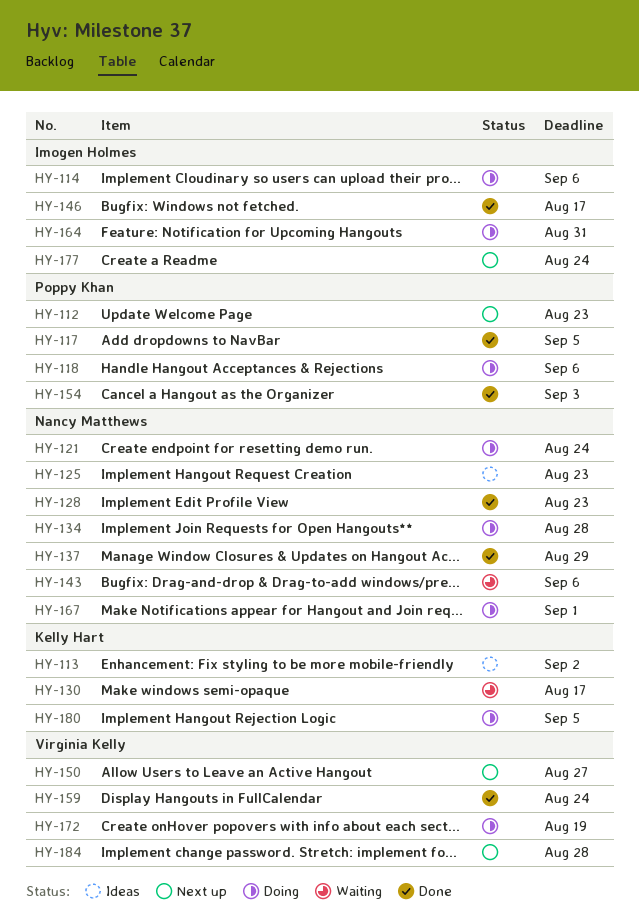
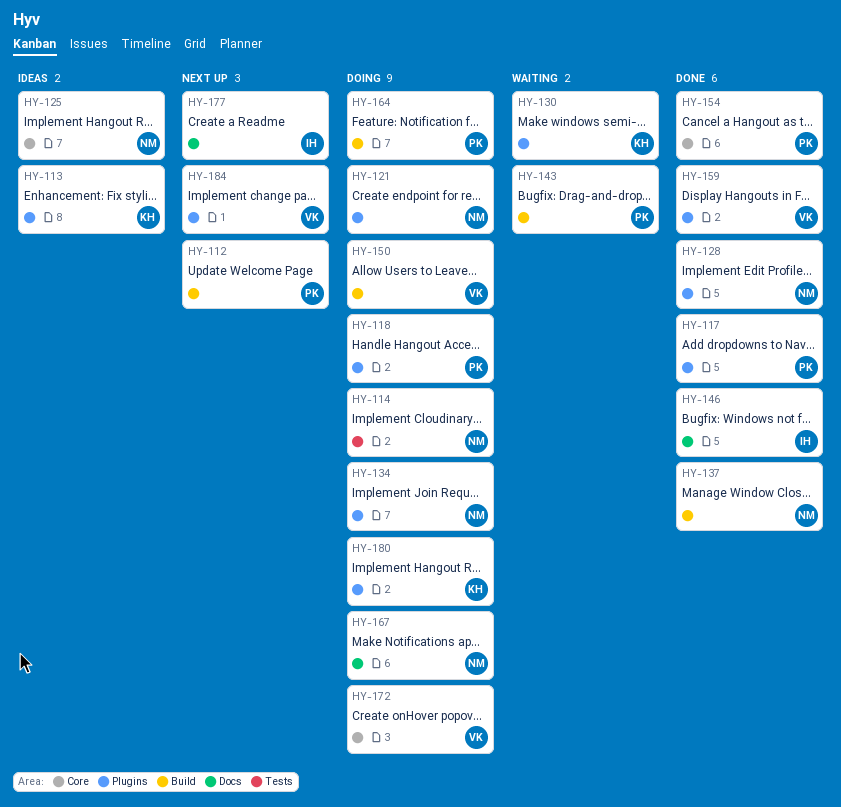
HY-114, owner: Imogen Holmes -> Nancy Matthews
HY-143, owner: Nancy Matthews -> Poppy Khan
HY-150, status: Next up -> Doing
HY-164, owner: Imogen Holmes -> Poppy Khan

